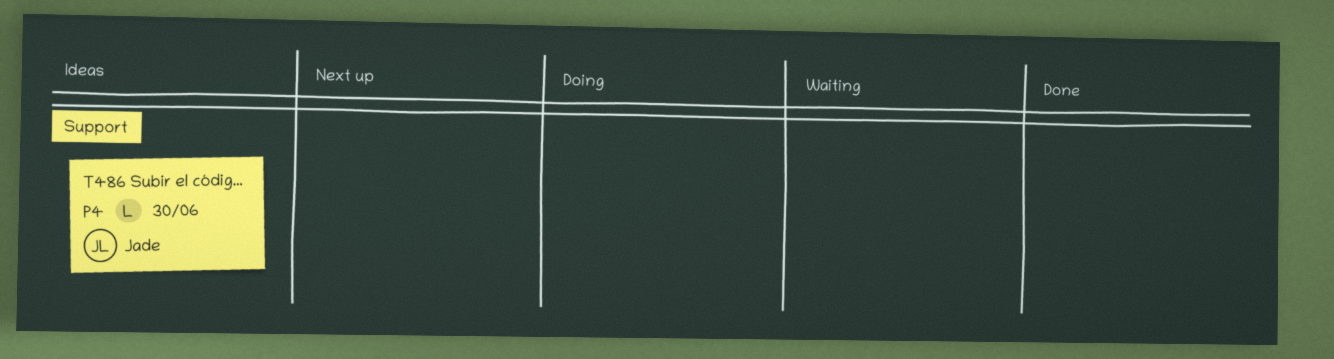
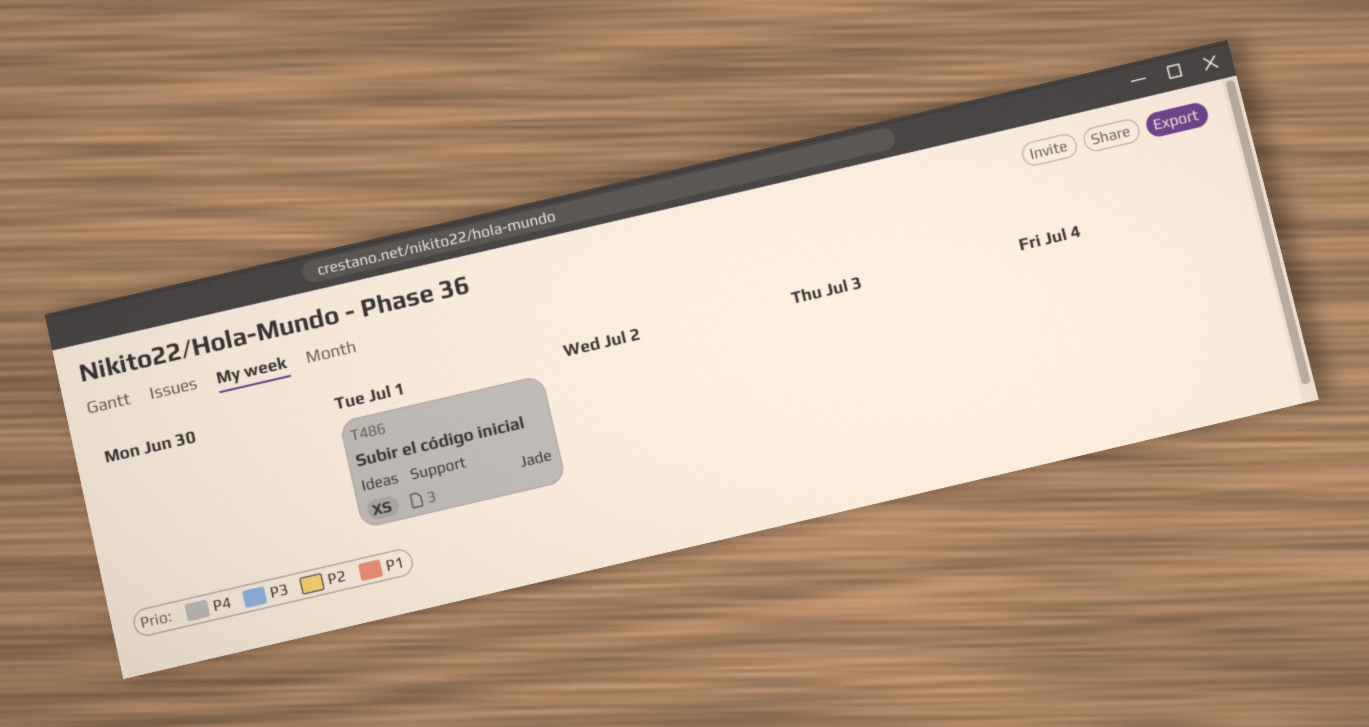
T486, estimate: L -> XS
T486, due: Jun 30 -> Jul 1

